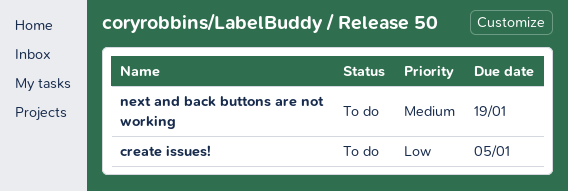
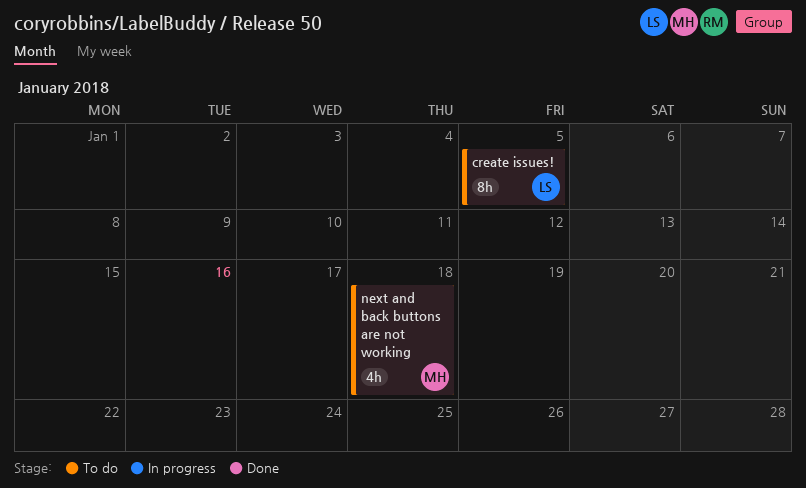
next and back buttons are not working, due: Jan 19 -> Jan 18

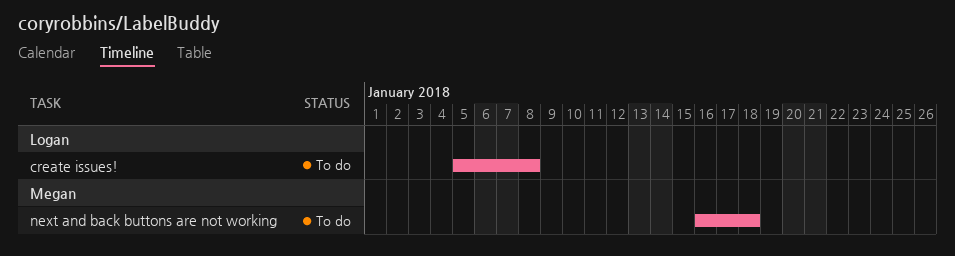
create issues!, due: Jan 5 -> Jan 8

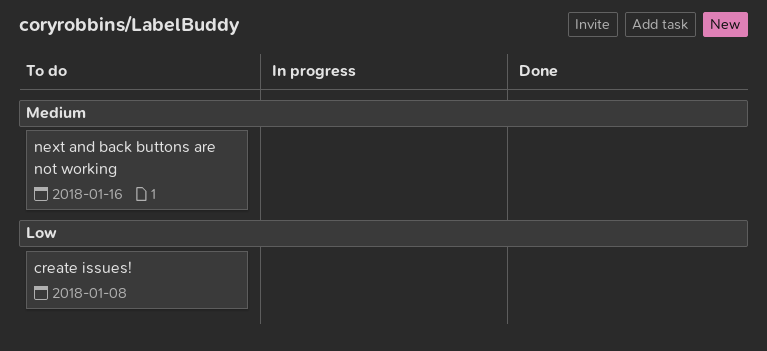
next and back buttons are not working, due: Jan 18 -> Jan 16

